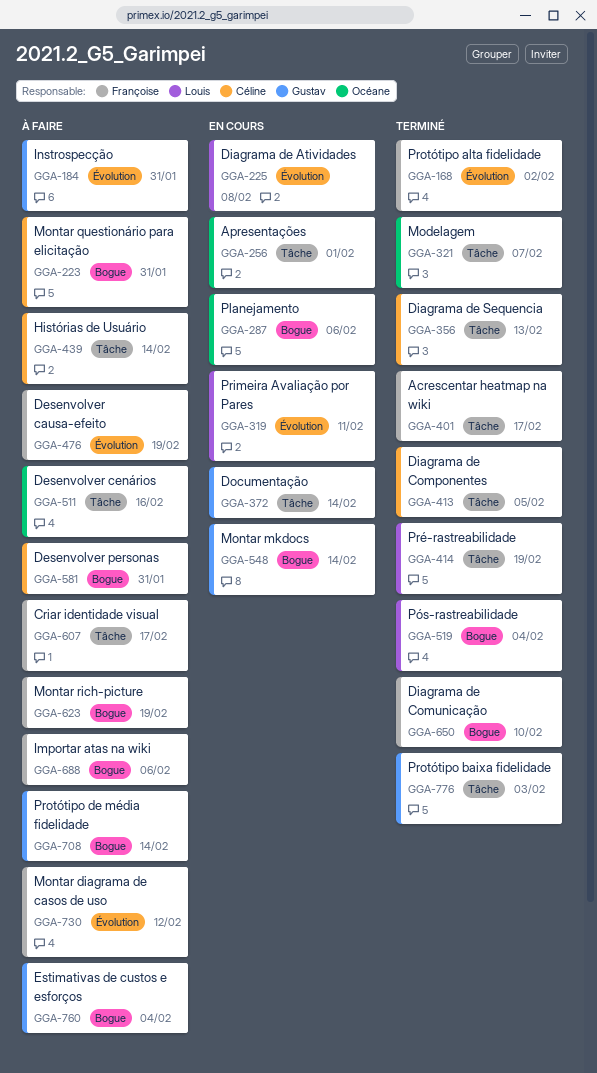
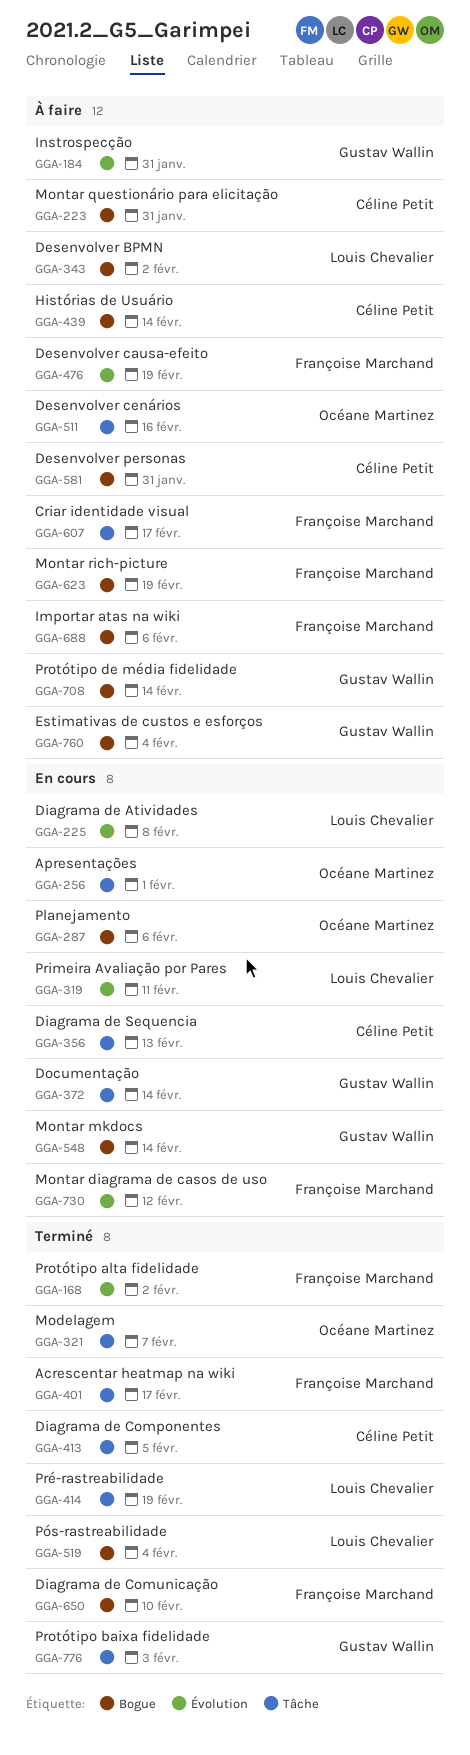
GGA-343: none -> present
GGA-356, status: Terminé -> En cours
GGA-439, label: Tâche -> Bogue
GGA-730, status: À faire -> En cours

